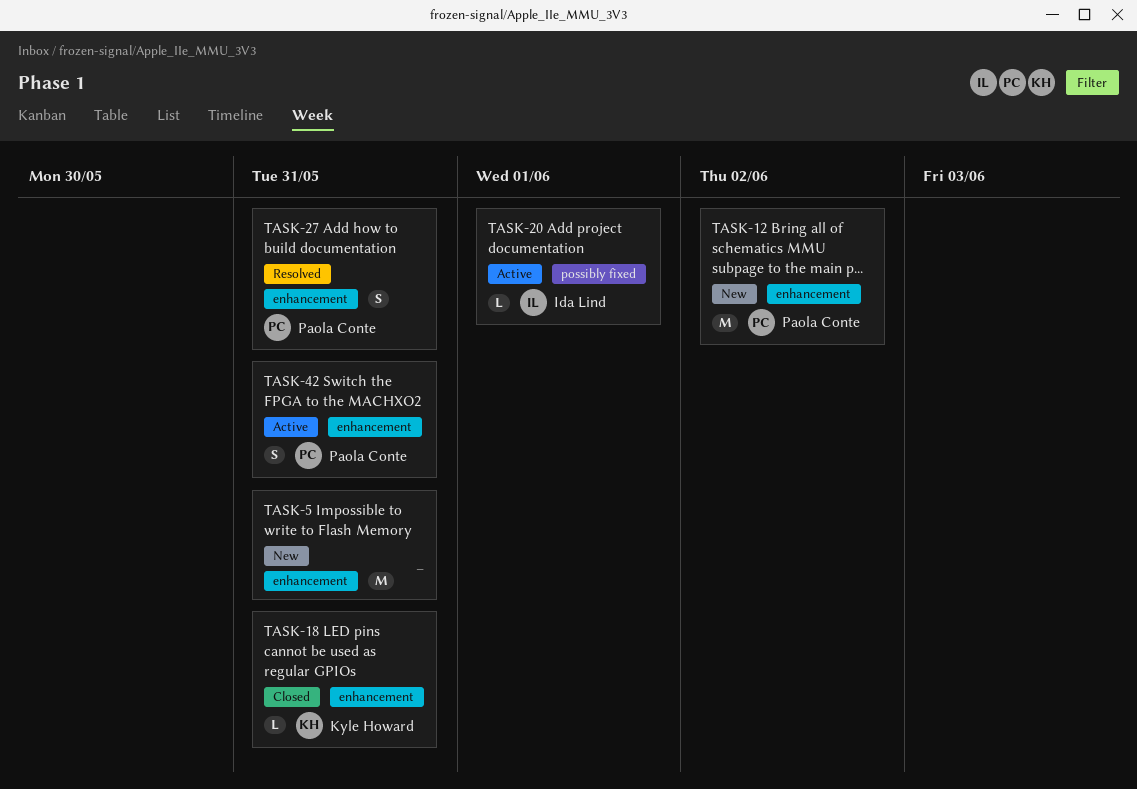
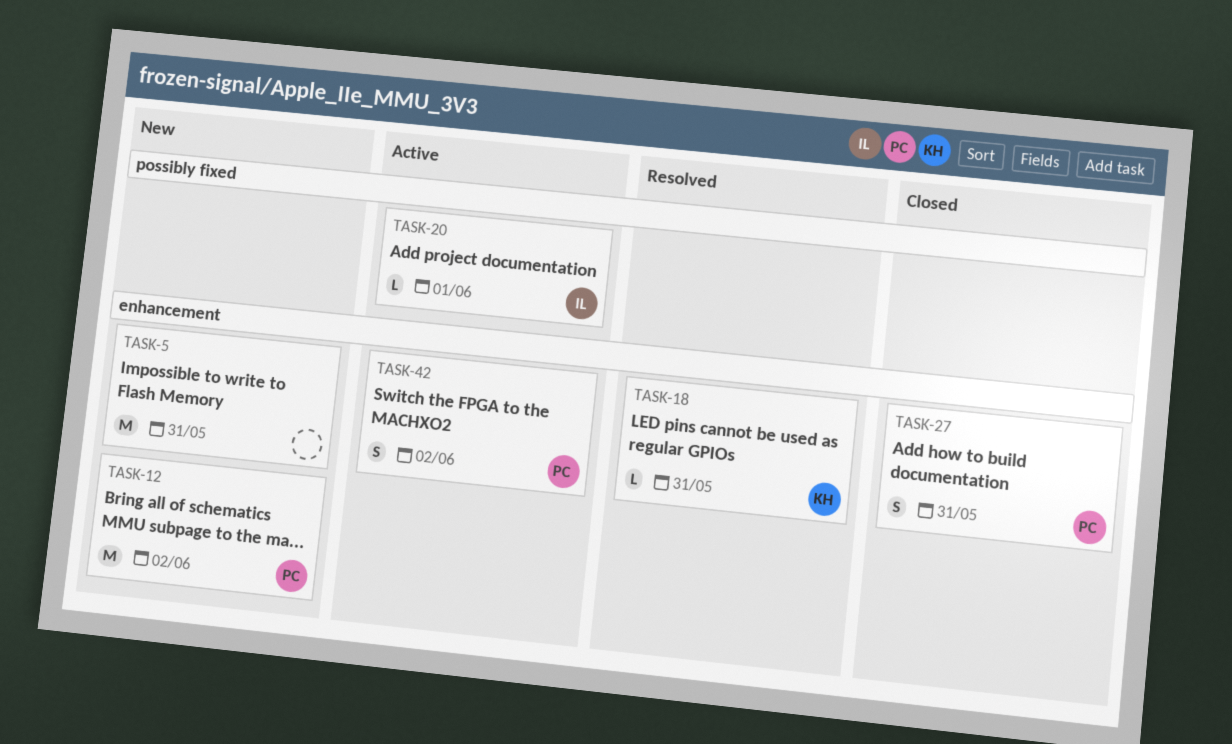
TASK-18, status: Closed -> Resolved
TASK-27, status: Resolved -> Closed
TASK-42, due: May 31 -> Jun 2

